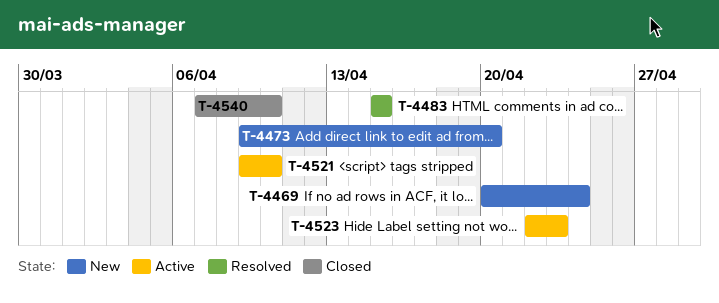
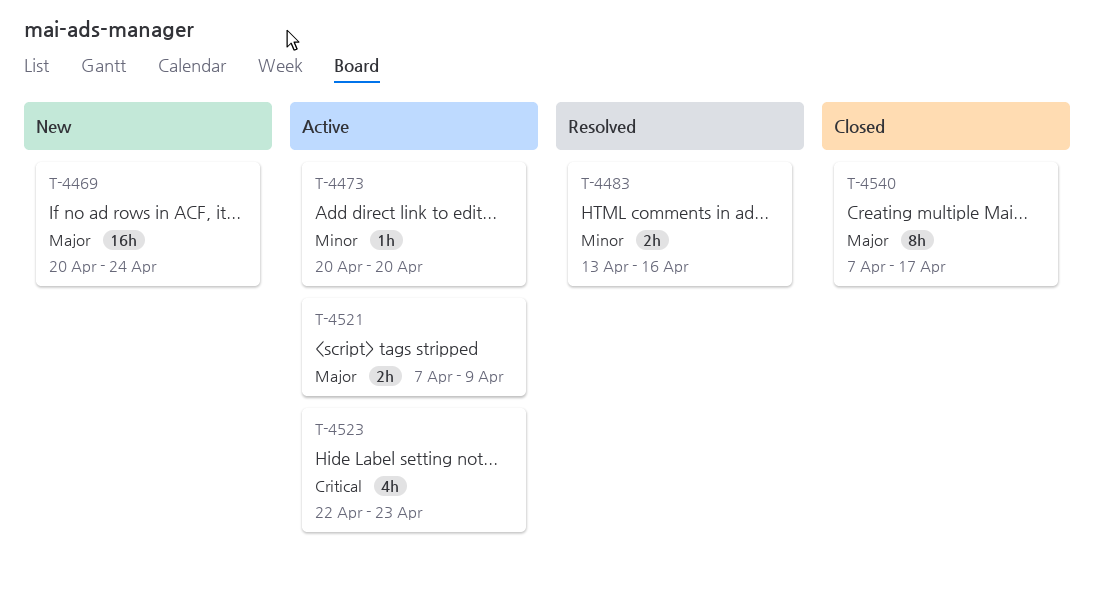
T-4473, status: New -> Active
T-4473, start: Apr 9 -> Apr 20
T-4483, start: Apr 15 -> Apr 13
T-4483, due: Apr 15 -> Apr 16
T-4521, start: Apr 9 -> Apr 7
T-4521, due: Apr 10 -> Apr 9
T-4540, due: Apr 10 -> Apr 17

